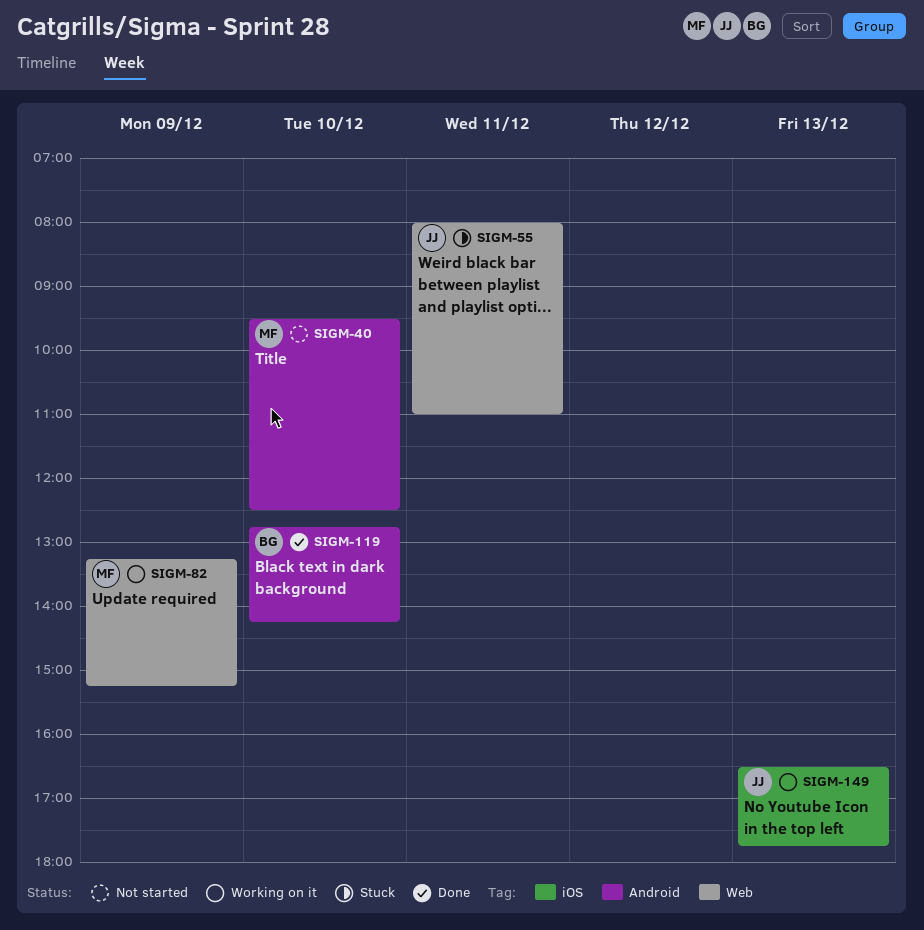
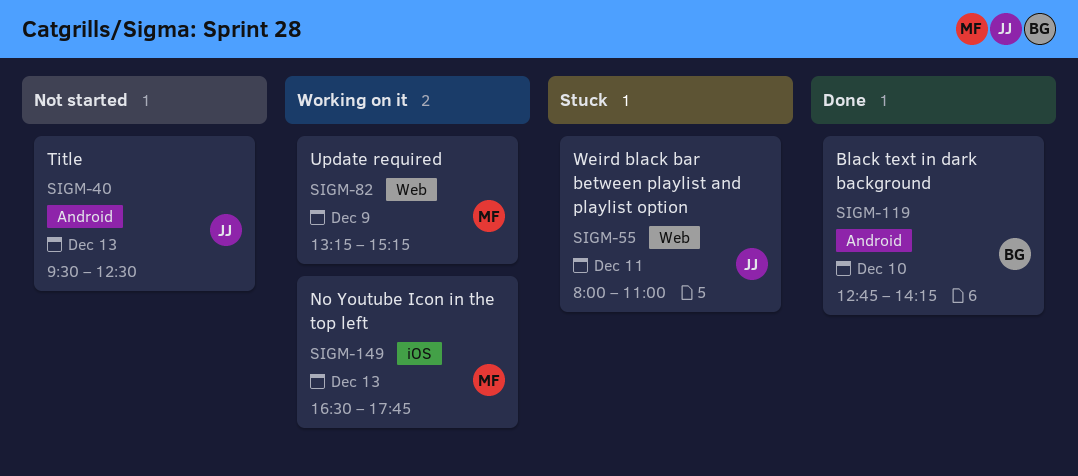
SIGM-40, owner: MF -> JJ
SIGM-40, day: Dec 10 -> Dec 13
SIGM-149, owner: JJ -> MF

